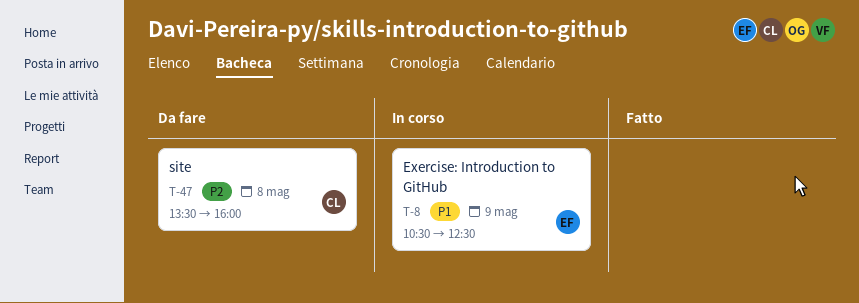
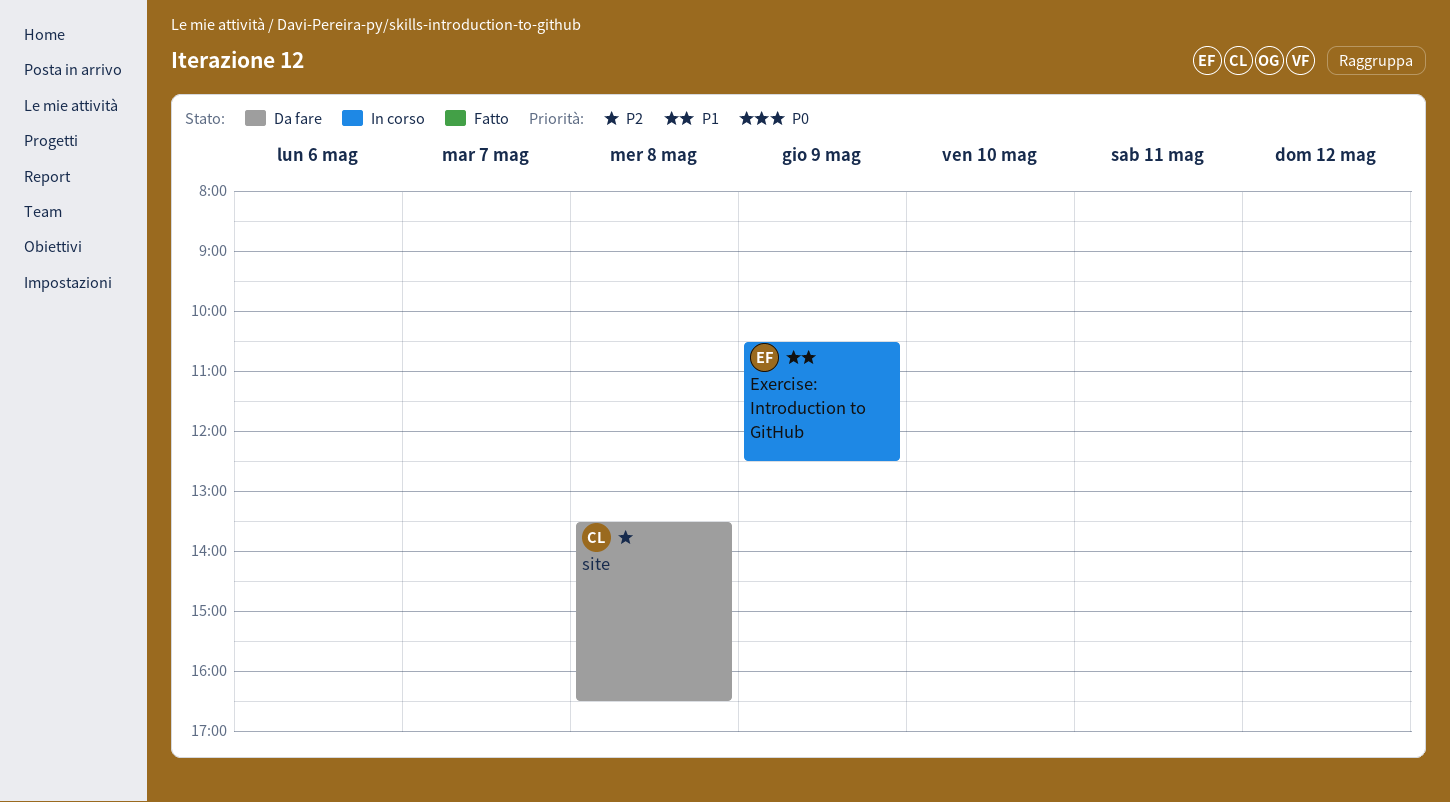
site, ends: 16:00 -> 16:30

